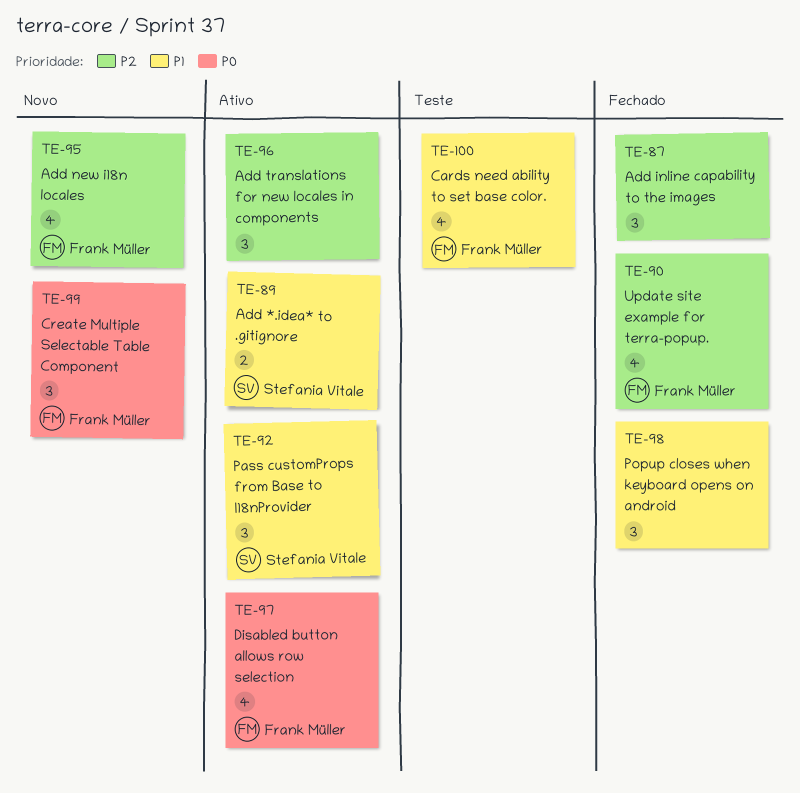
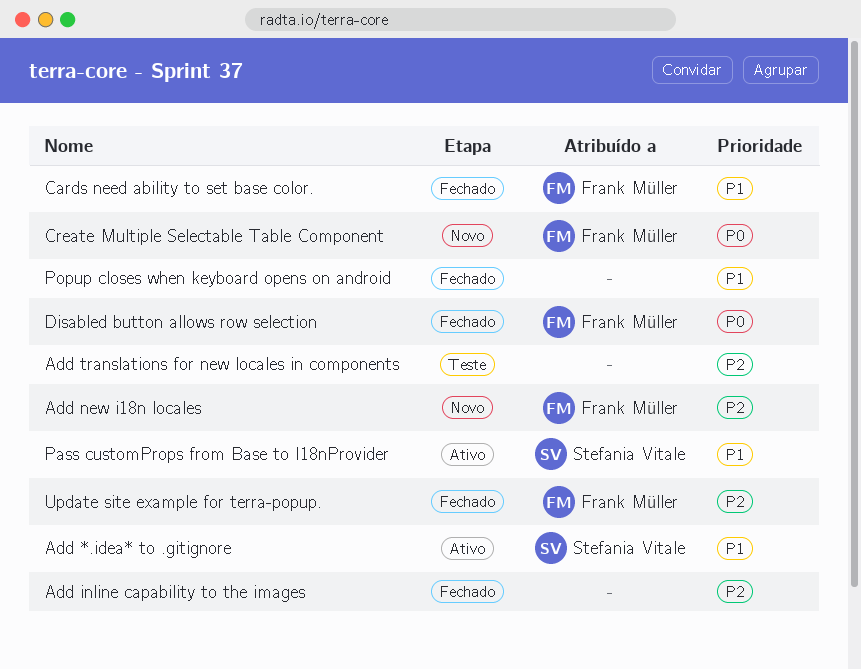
Add translations for new locales in components, status: Ativo -> Teste
Cards need ability to set base color., status: Teste -> Fechado
Disabled button allows row selection, status: Ativo -> Fechado

